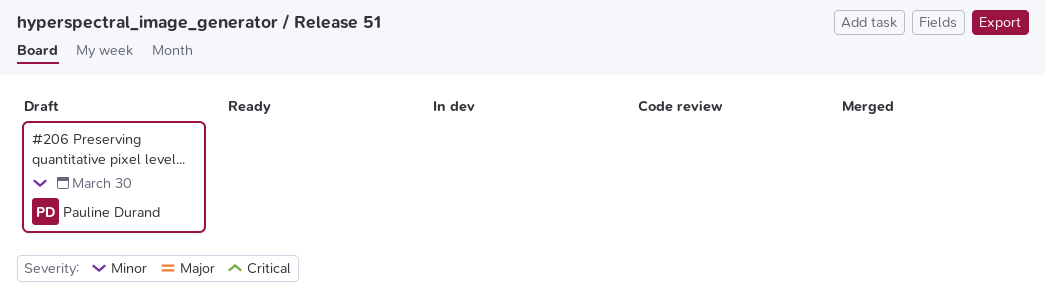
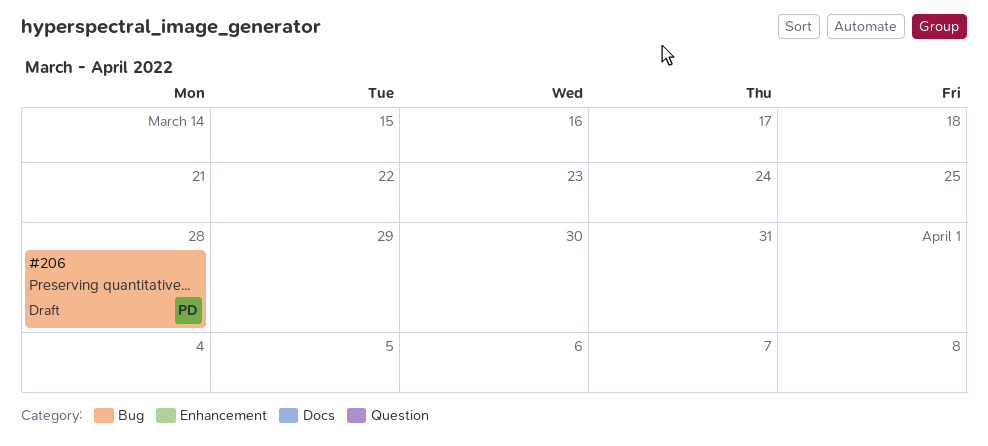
#206, due: Mar 30 -> Mar 28

